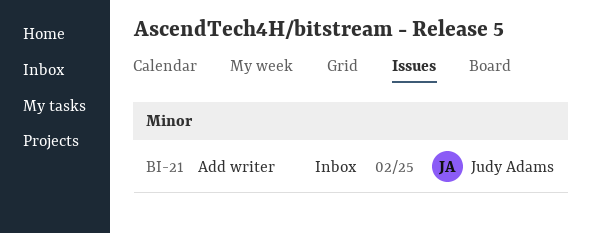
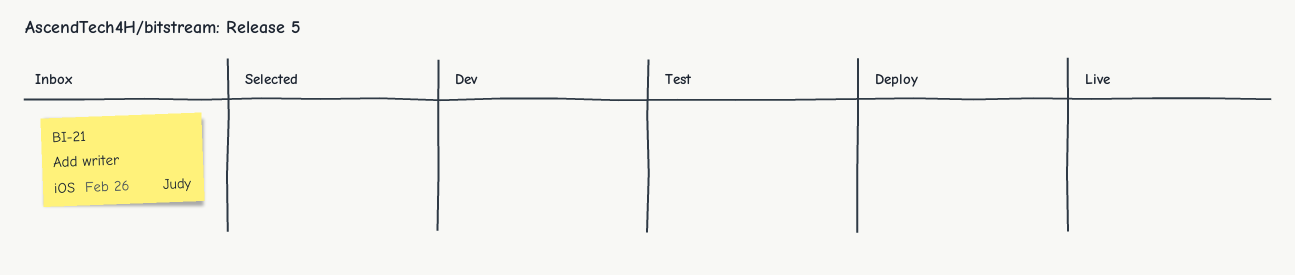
BI-21, due: Feb 25 -> Feb 26

